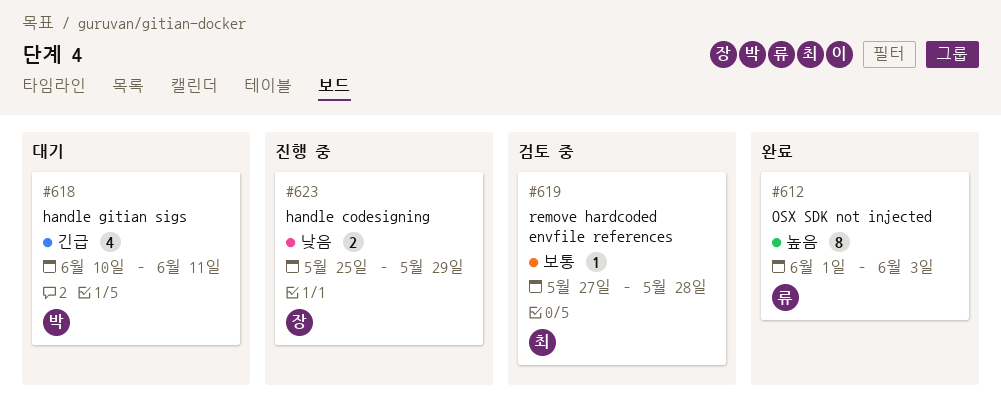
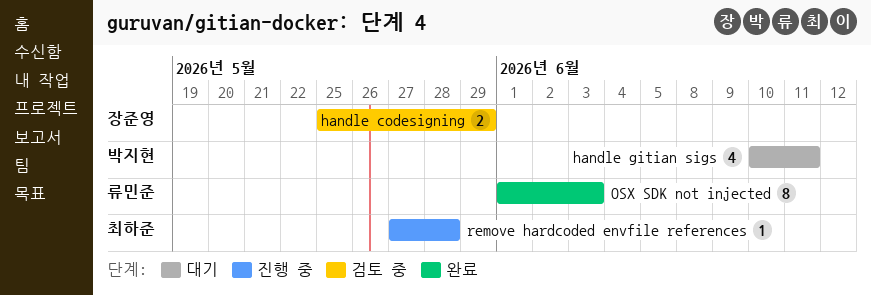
handle codesigning, status: 진행 중 -> 검토 중
remove hardcoded envfile references, status: 검토 중 -> 진행 중

